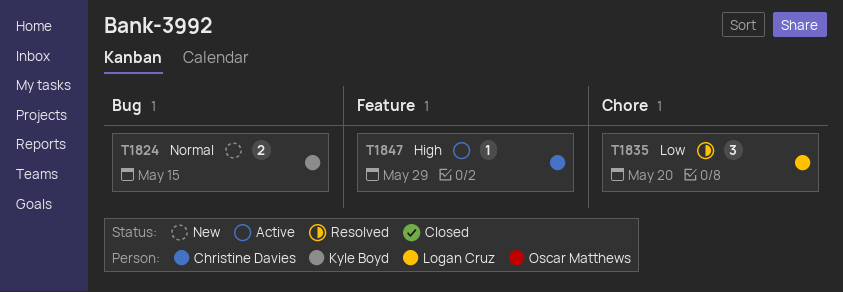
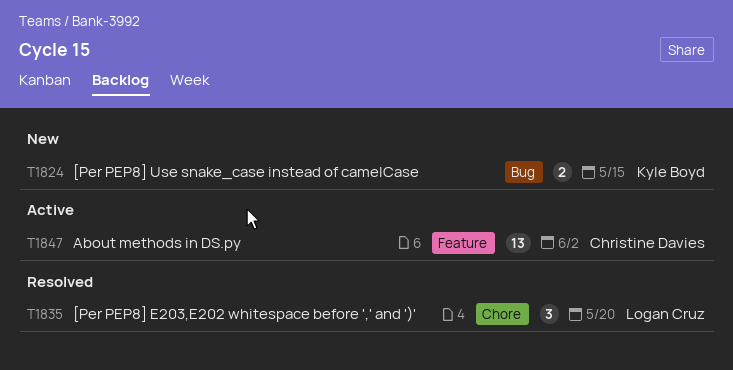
T1847, estimate: 1 -> 13
T1847, due: May 29 -> Jun 2

